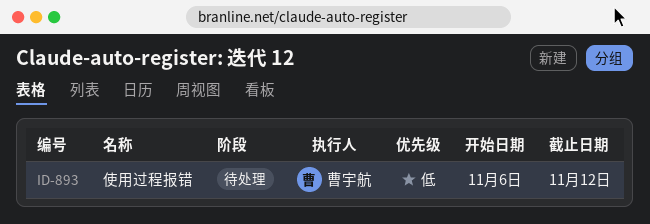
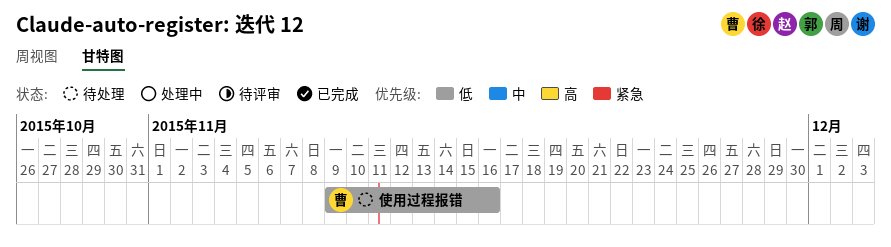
使用过程报错, start: Nov 6 -> Nov 9
使用过程报错, due: Nov 12 -> Nov 16

